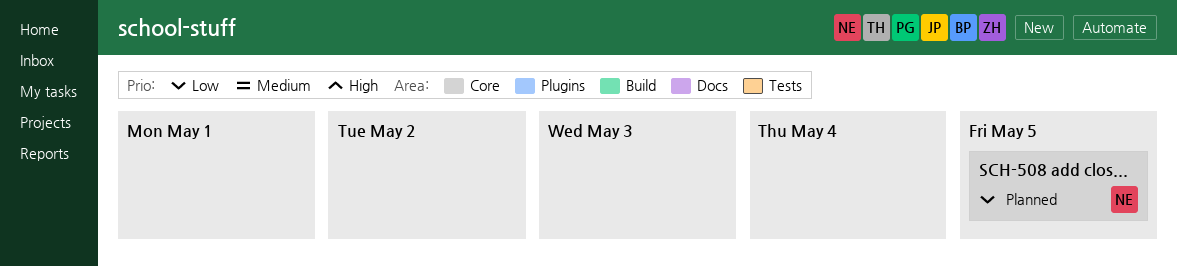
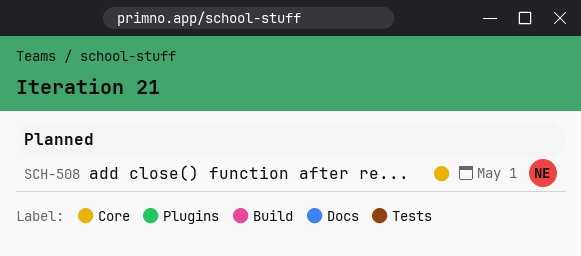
SCH-508, due: May 5 -> May 1

